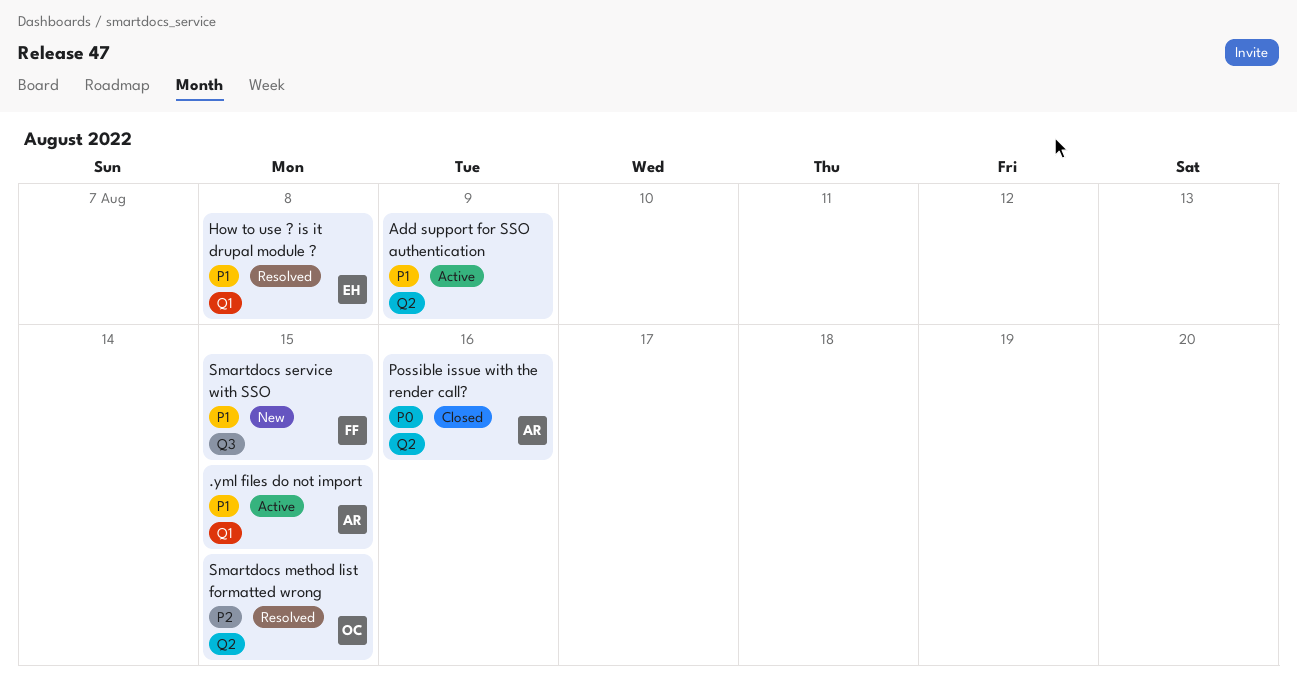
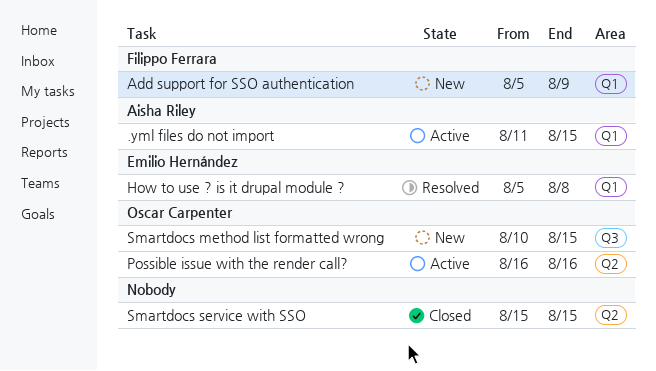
Add support for SSO authentication, status: Active -> New
Add support for SSO authentication, owner: none -> Filippo Ferrara
Add support for SSO authentication, label: Q2 -> Q1
Possible issue with the render call?, status: Closed -> Active
Possible issue with the render call?, owner: Aisha Riley -> Oscar Carpenter
Smartdocs method list formatted wrong, status: Resolved -> New
Smartdocs method list formatted wrong, label: Q2 -> Q3
Smartdocs service with SSO, status: New -> Closed
Smartdocs service with SSO, owner: Filippo Ferrara -> none
Smartdocs service with SSO, label: Q3 -> Q2

